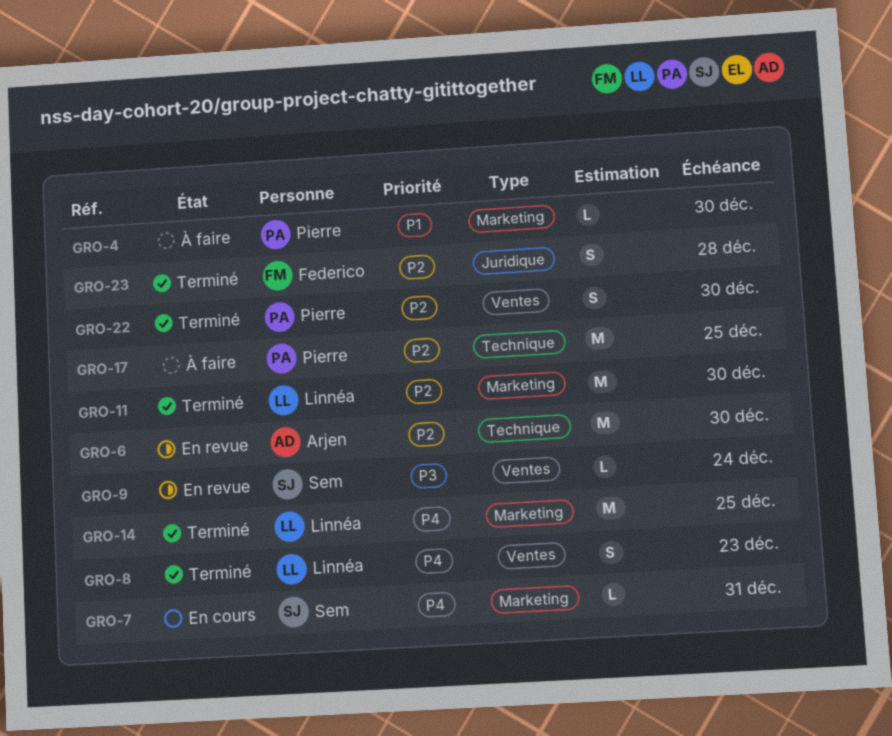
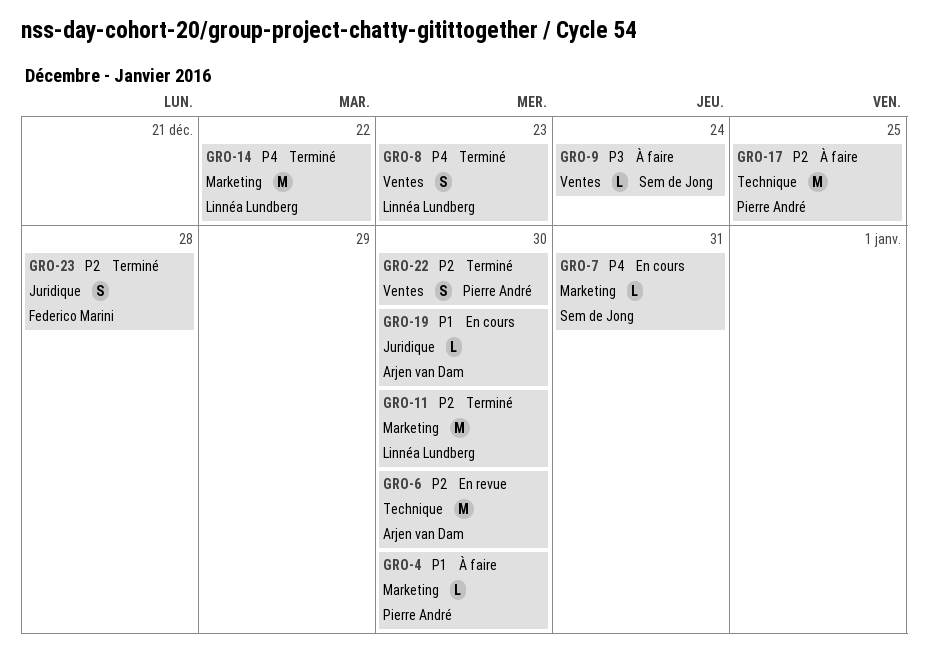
GRO-9, status: En revue -> À faire
GRO-14, due: Dec 25 -> Dec 22
GRO-19: none -> present

